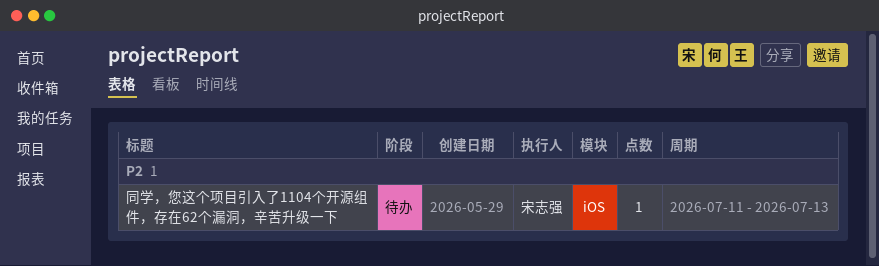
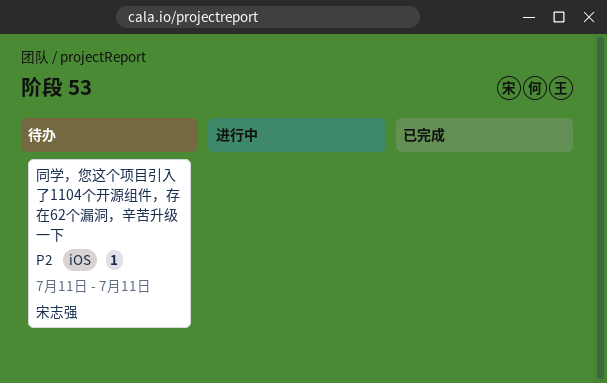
同学，您这个项目引入了1104个开源组件，存在62个漏洞，辛苦升级一下, due: Jul 13 -> Jul 11

